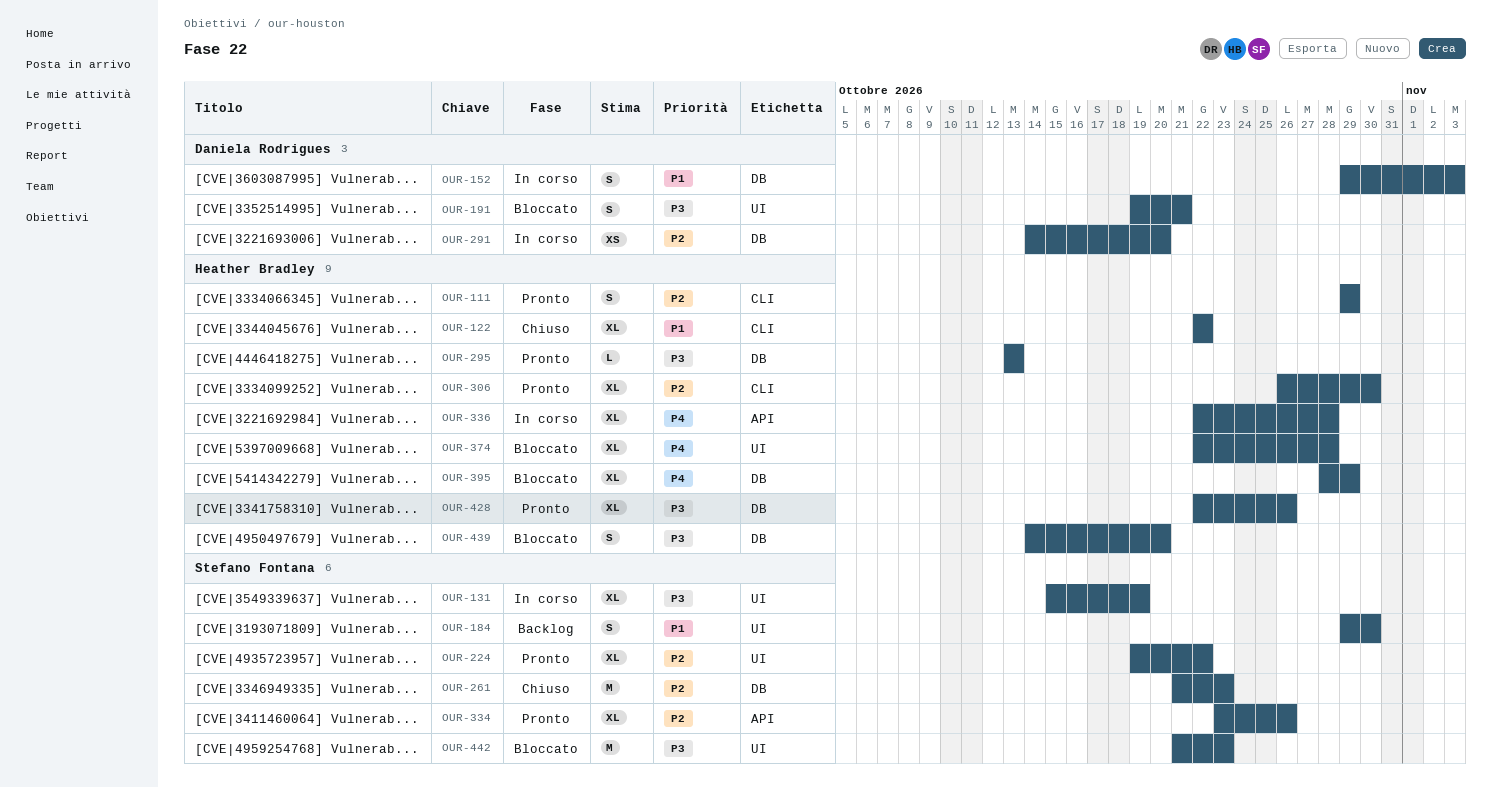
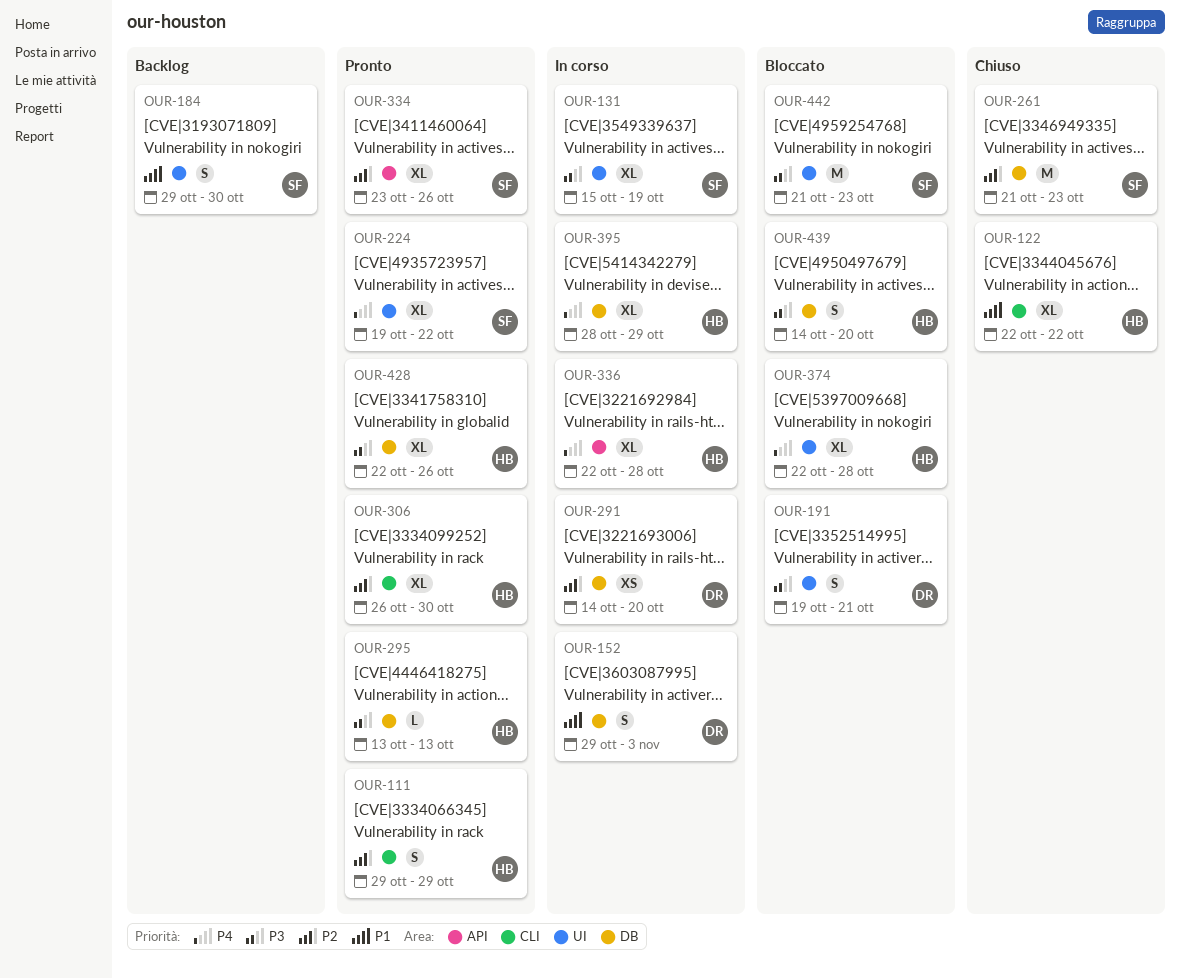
OUR-224, priority: P2 -> P4
OUR-395, status: Bloccato -> In corso

